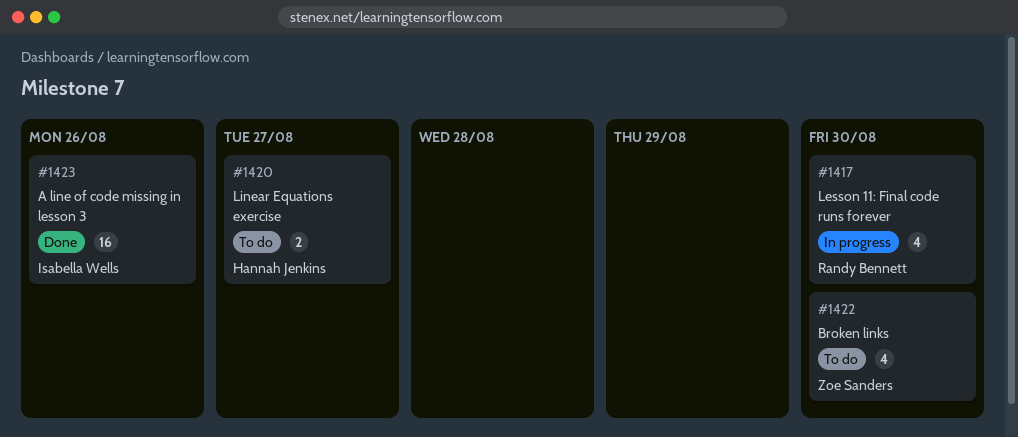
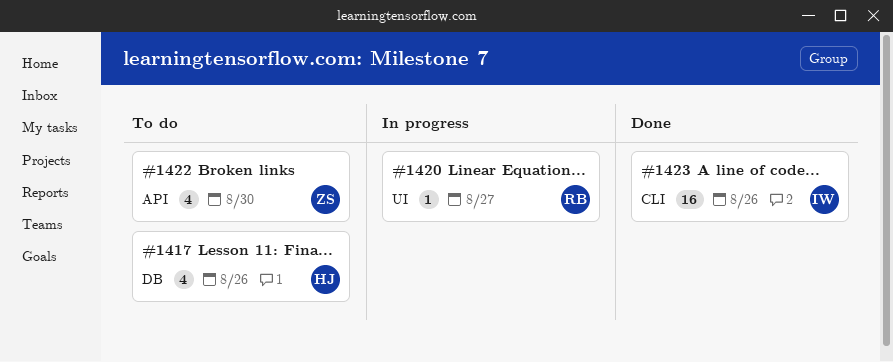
#1417, status: In progress -> To do
#1417, owner: Randy Bennett -> Hannah Jenkins
#1417, due: Aug 30 -> Aug 26
#1420, status: To do -> In progress
#1420, owner: Hannah Jenkins -> Randy Bennett
#1420, estimate: 2 -> 1

